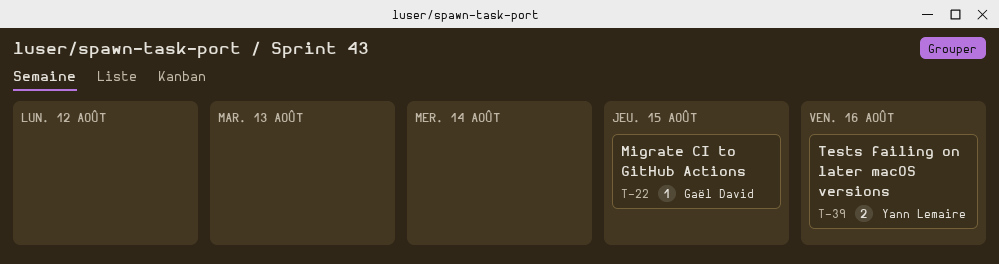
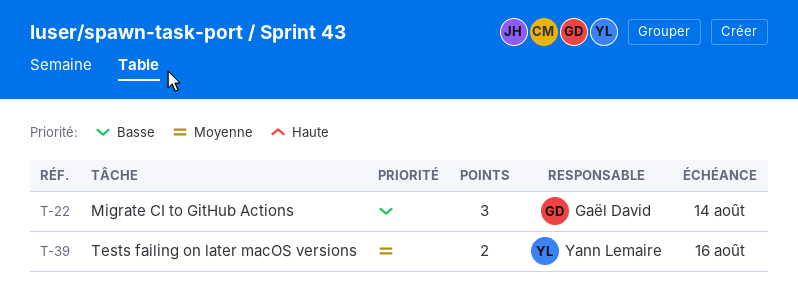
T-22, estimate: 1 -> 3
T-22, due: Aug 15 -> Aug 14

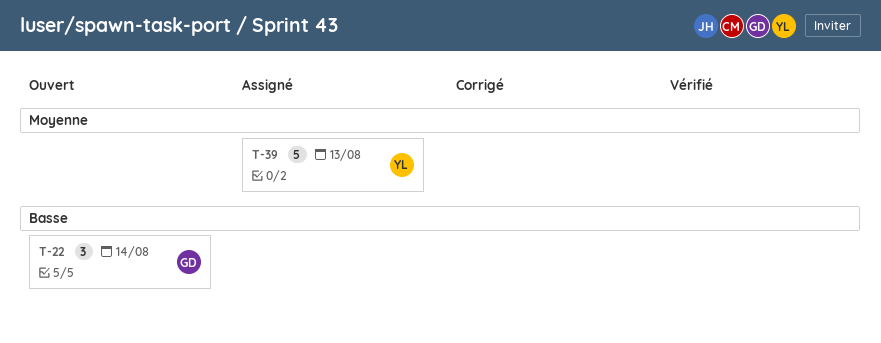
T-39, estimate: 2 -> 5
T-39, due: Aug 16 -> Aug 13

